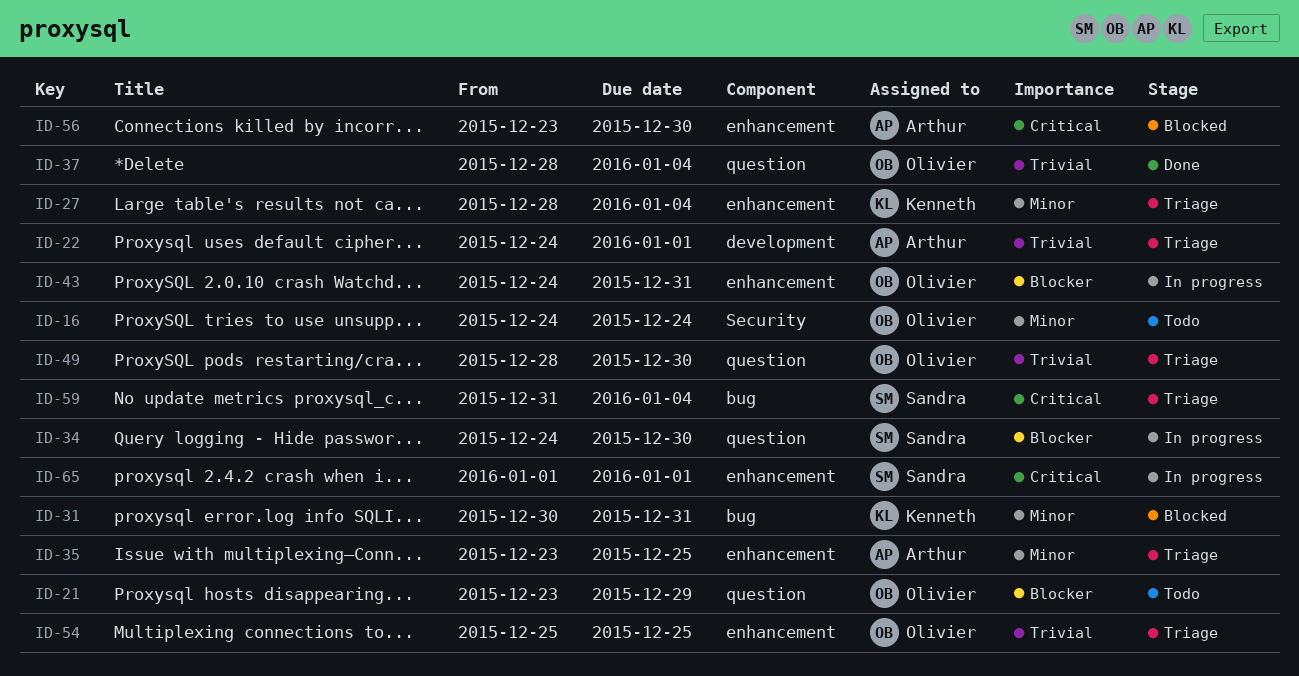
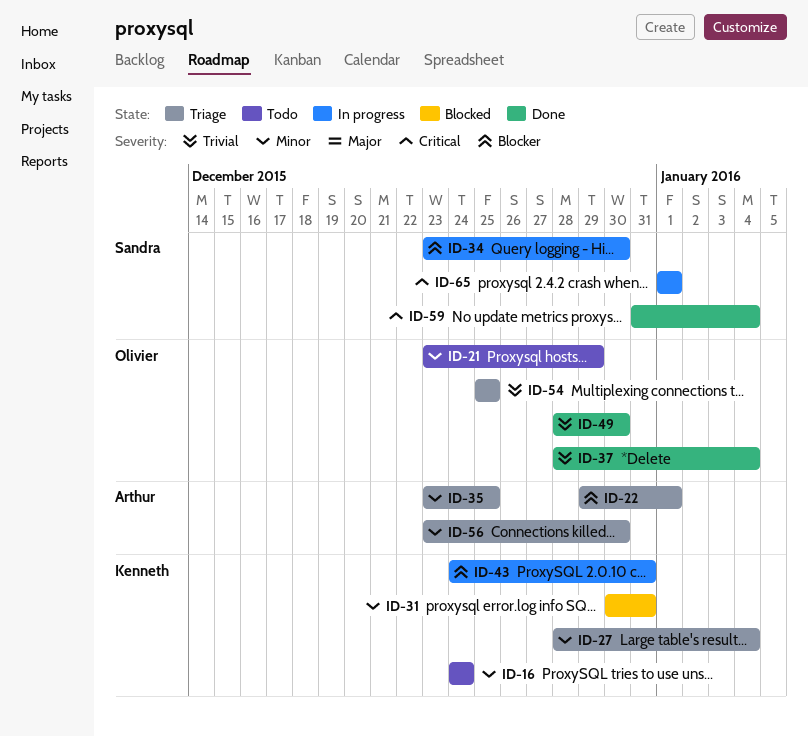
ID-16, owner: Olivier -> Kenneth
ID-21, priority: Blocker -> Minor
ID-22, priority: Trivial -> Blocker
ID-22, start: Dec 24 -> Dec 29
ID-34, start: Dec 24 -> Dec 23
ID-43, owner: Olivier -> Kenneth
ID-49, status: Triage -> Done
ID-56, status: Blocked -> Triage
ID-56, priority: Critical -> Minor
ID-59, status: Triage -> Done

